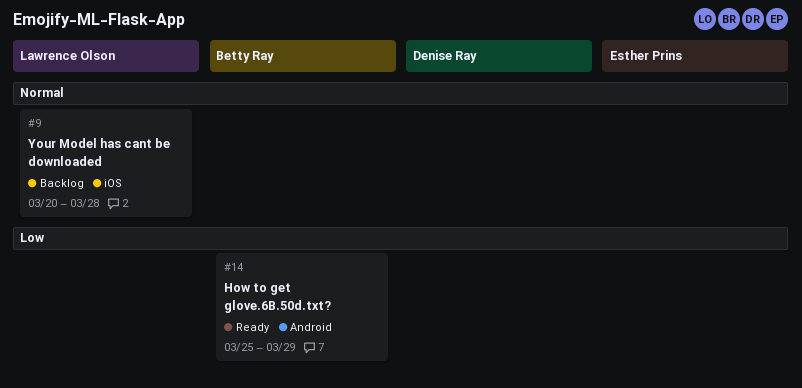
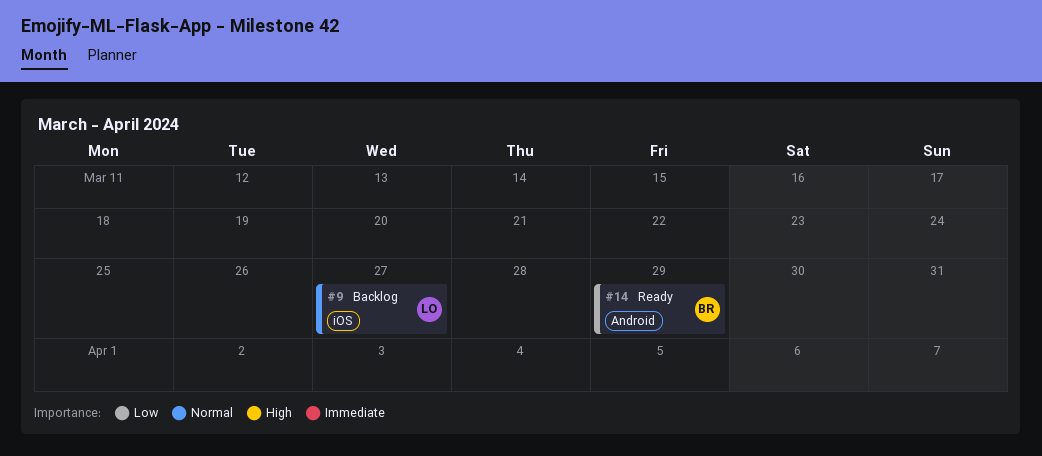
#9, due: Mar 28 -> Mar 27

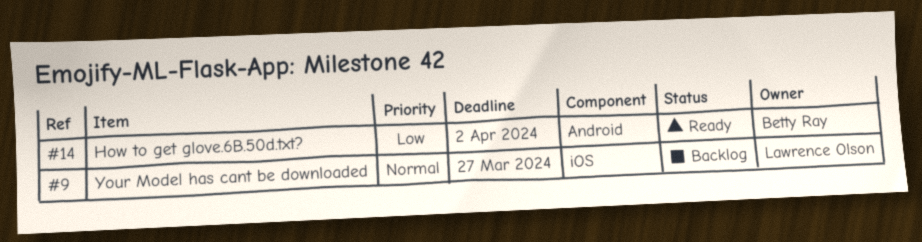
#14, due: Mar 29 -> Apr 2

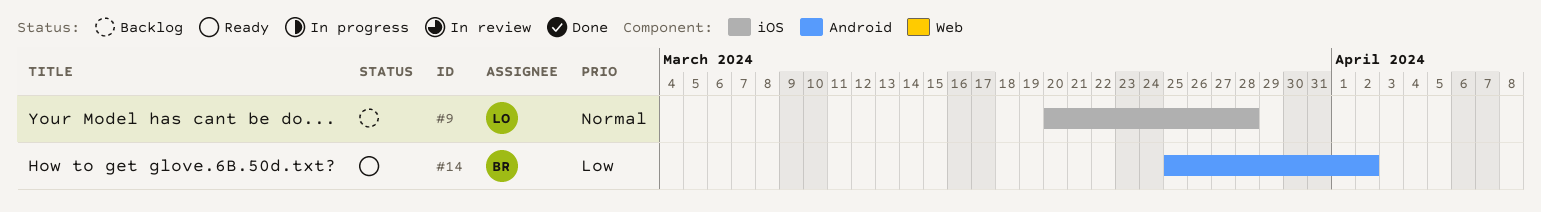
#9, due: Mar 27 -> Mar 28

